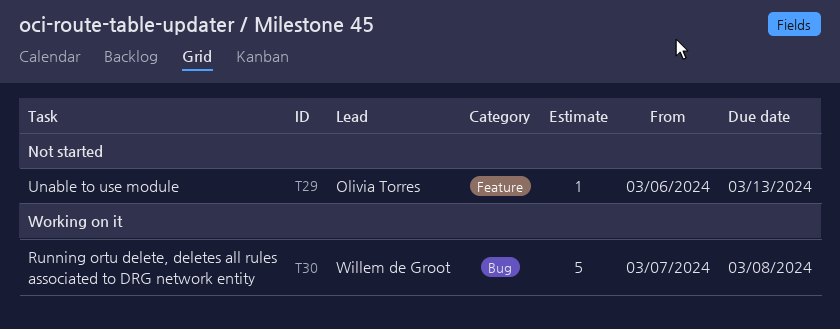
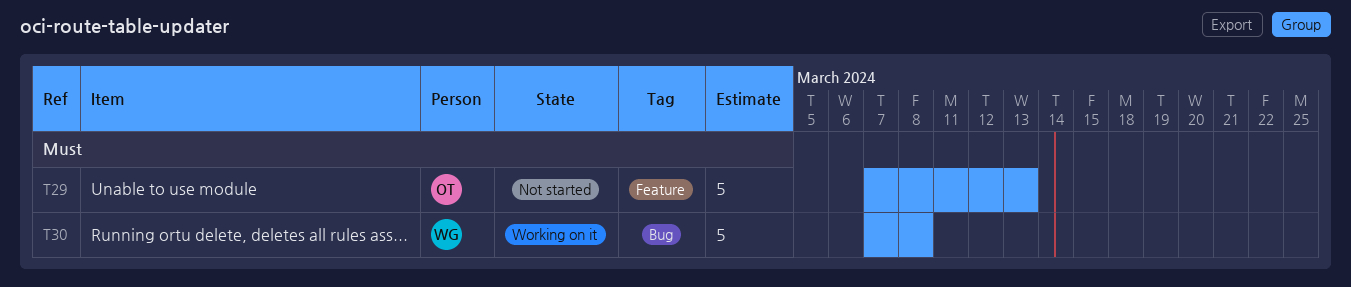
T29, estimate: 1 -> 5
T29, start: Mar 6 -> Mar 7

